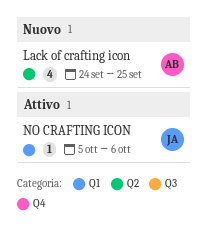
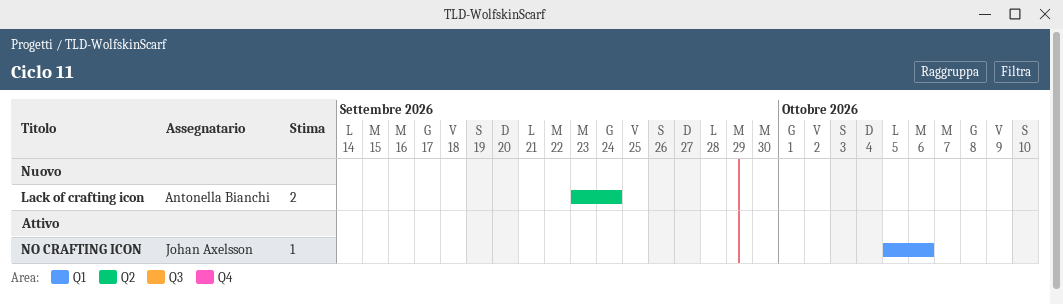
Lack of crafting icon, estimate: 4 -> 2
Lack of crafting icon, start: Sep 24 -> Sep 23
Lack of crafting icon, due: Sep 25 -> Sep 24

